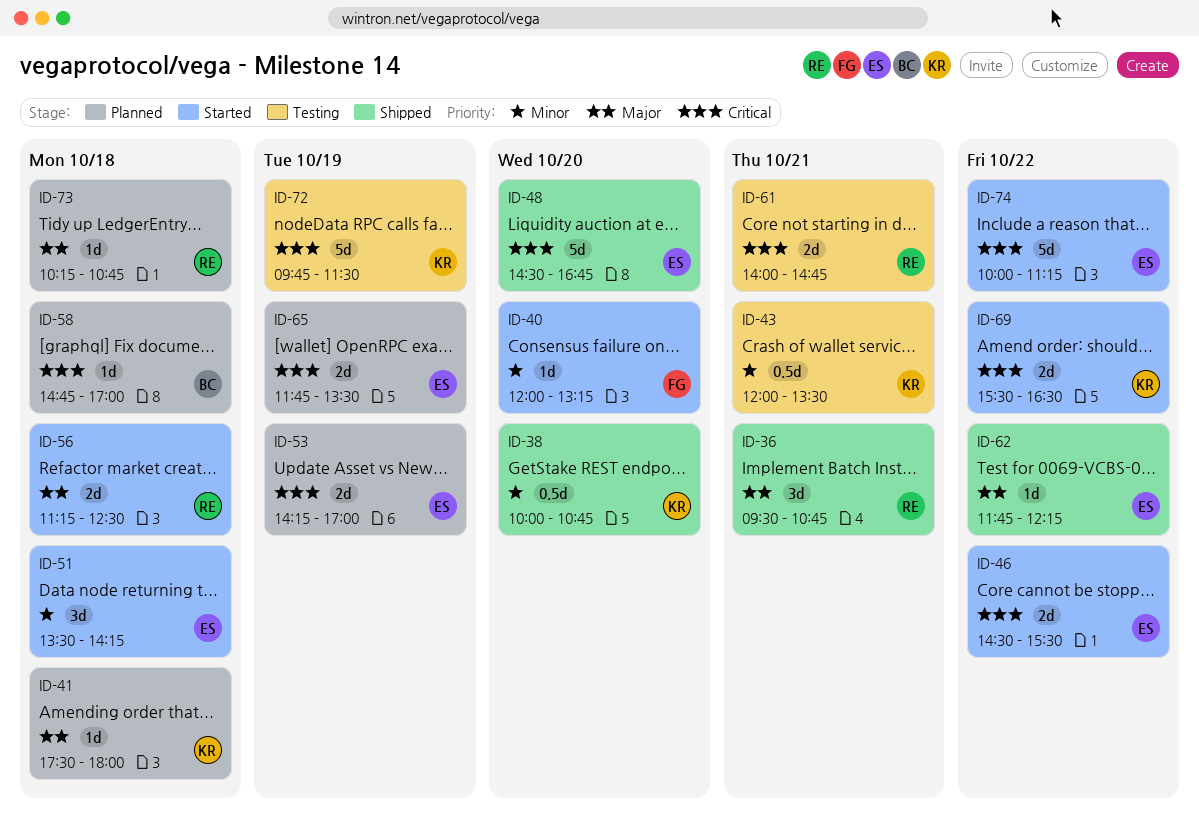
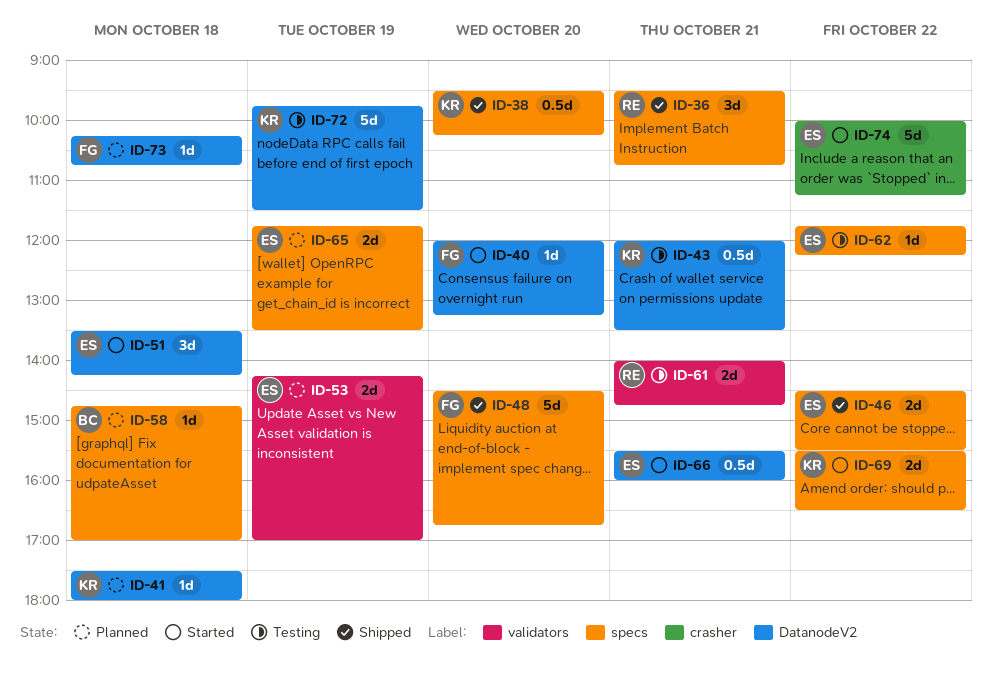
ID-38, begins: 10:00 -> 09:30
ID-38, ends: 10:45 -> 10:15
ID-46, status: Started -> Shipped
ID-48, owner: ES -> FG
ID-56: present -> none
ID-62, status: Shipped -> Testing
ID-66: none -> present
ID-73, owner: RE -> FG

